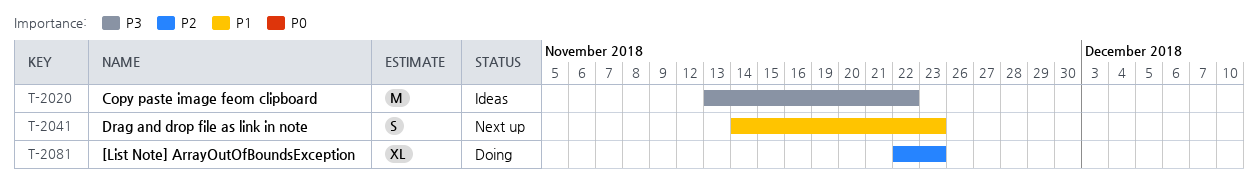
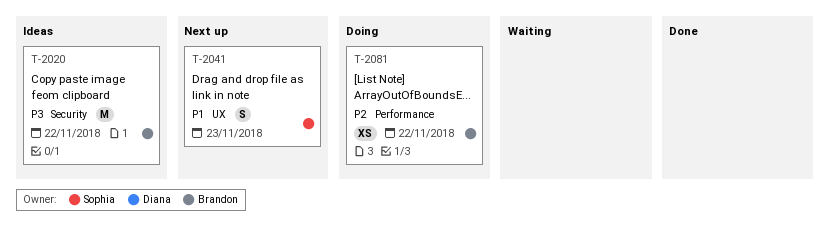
T-2081, estimate: XL -> XS
T-2081, due: Nov 23 -> Nov 22

